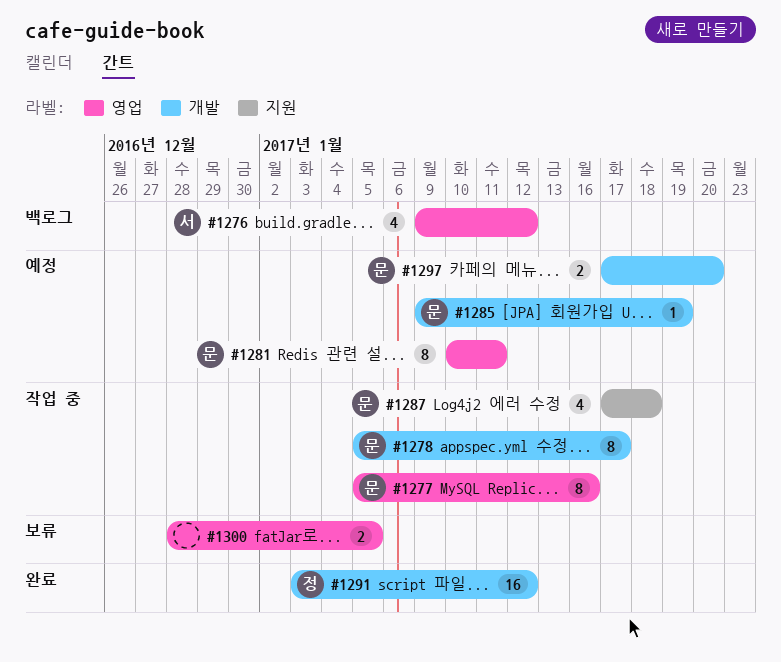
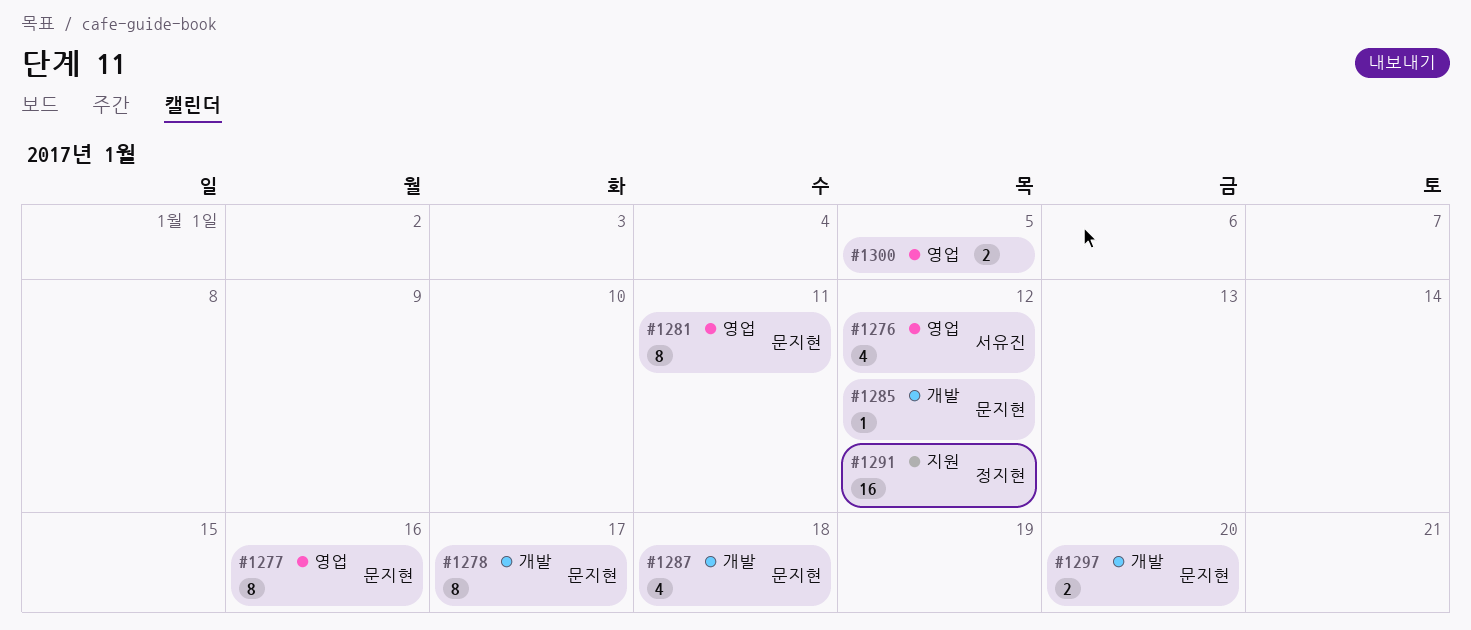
#1285, due: Jan 19 -> Jan 12
#1287, label: 지원 -> 개발
#1291, label: 개발 -> 지원

